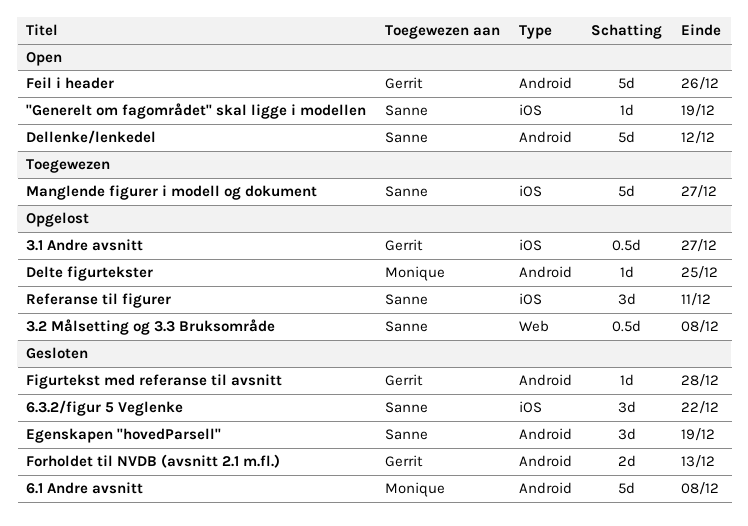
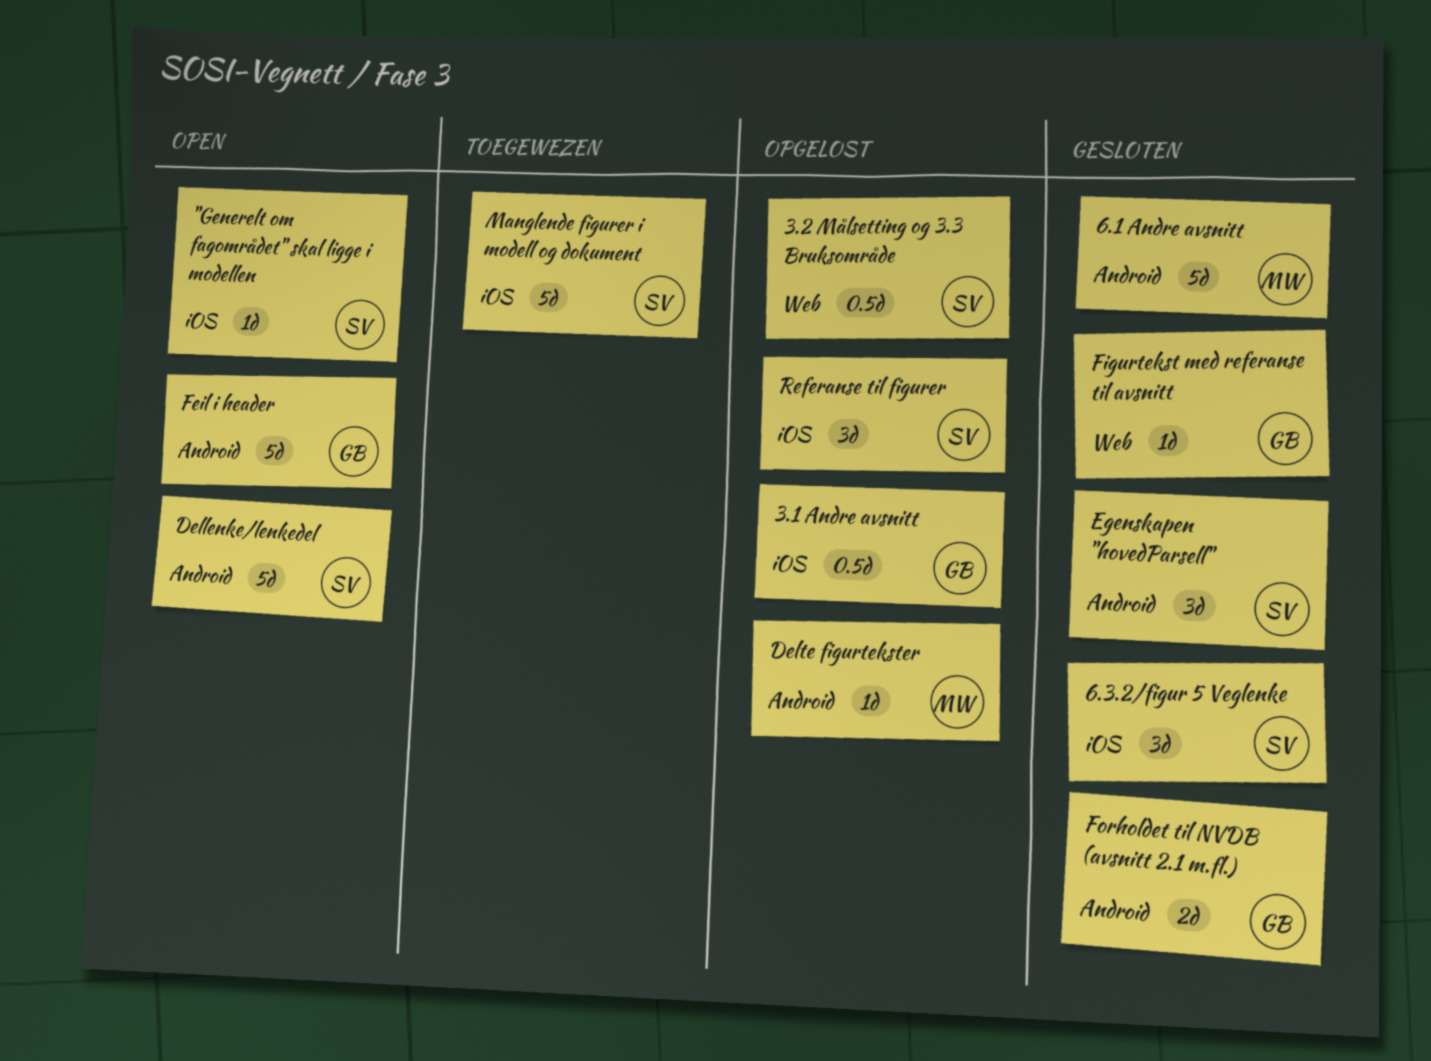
Figurtekst med referanse til avsnitt, label: Android -> Web

